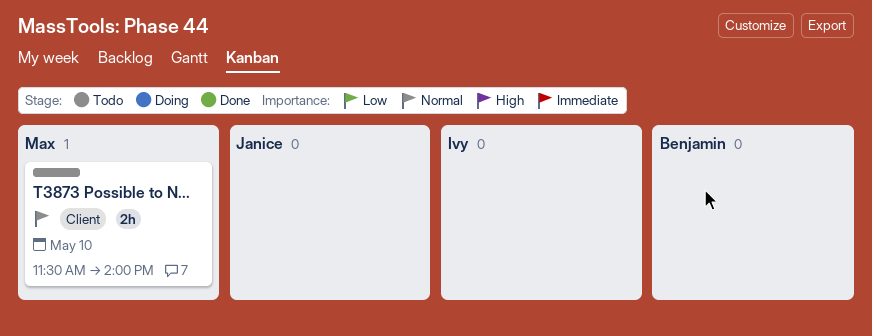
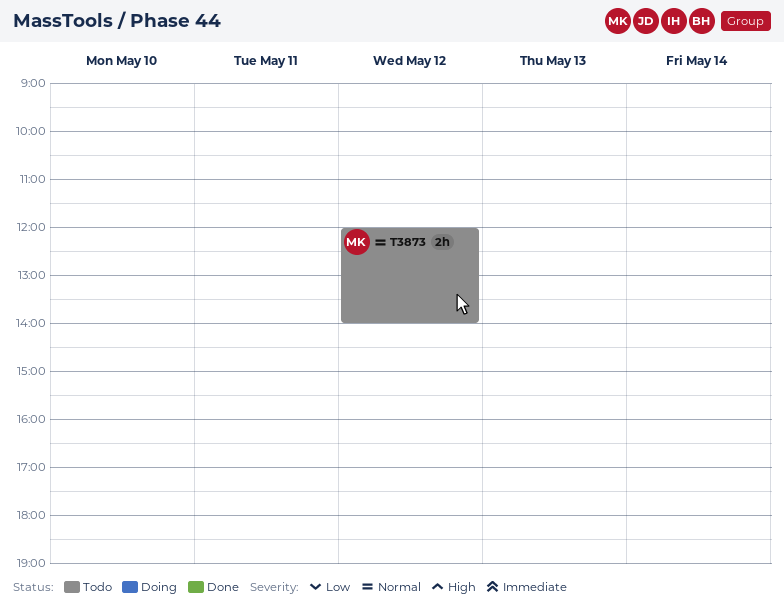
T3873, day: May 10 -> May 12
T3873, begins: 11:30 -> 12:00

